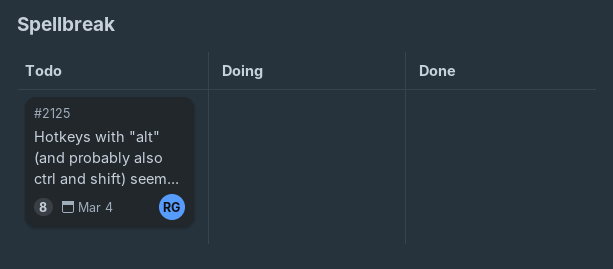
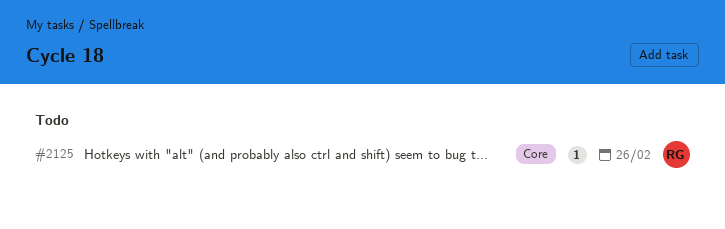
#2125, estimate: 8 -> 1
#2125, due: Mar 4 -> Feb 26

